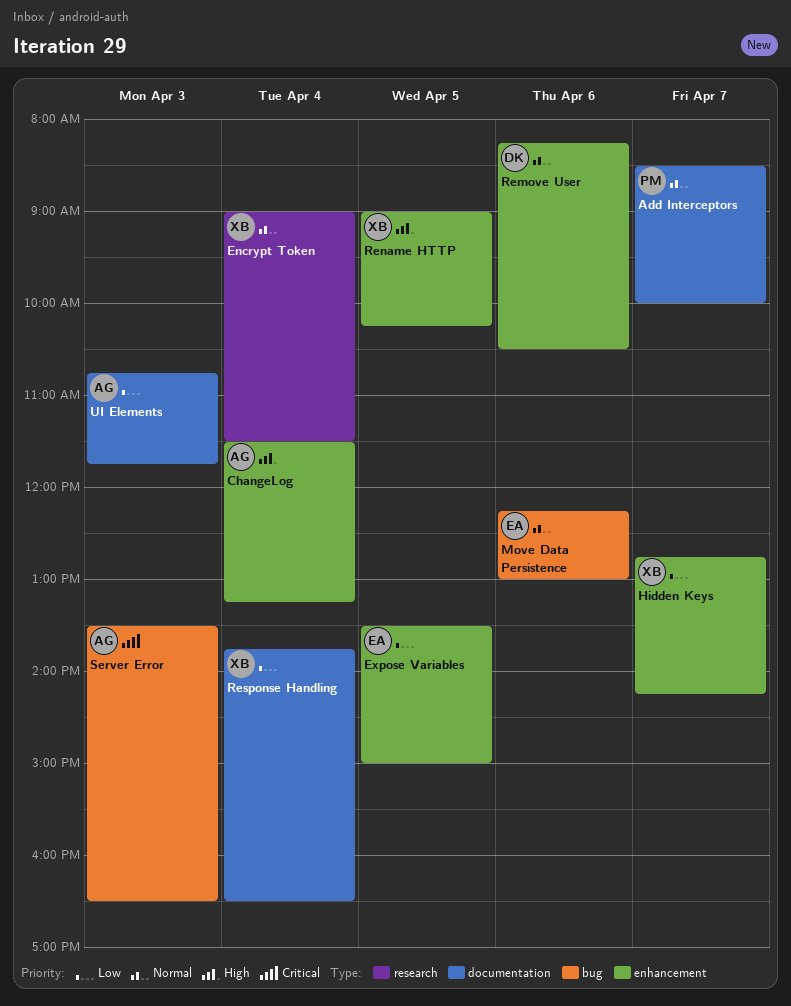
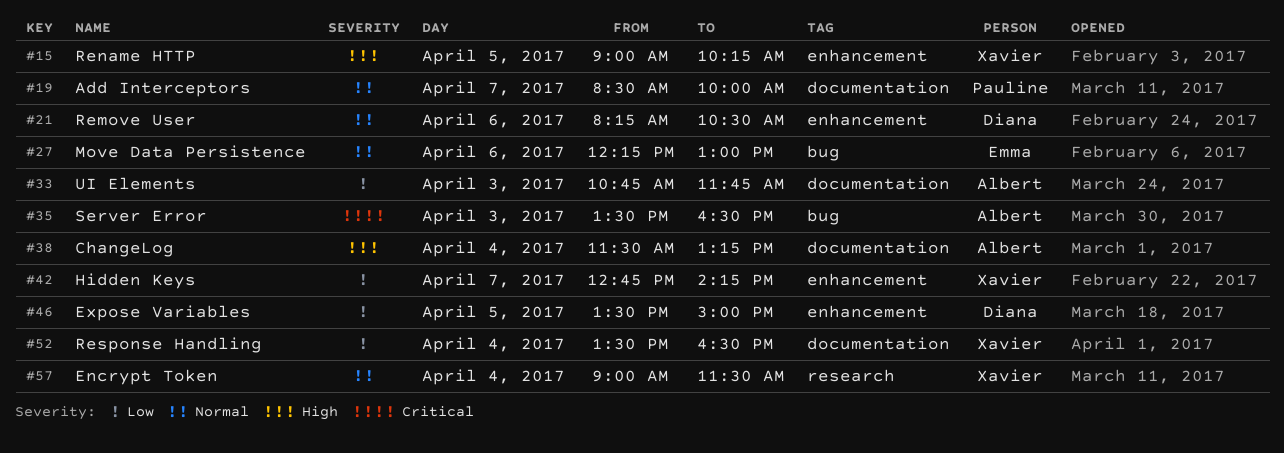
ChangeLog, label: enhancement -> documentation
Expose Variables, owner: Emma -> Diana
Response Handling, begins: 13:45 -> 13:30

